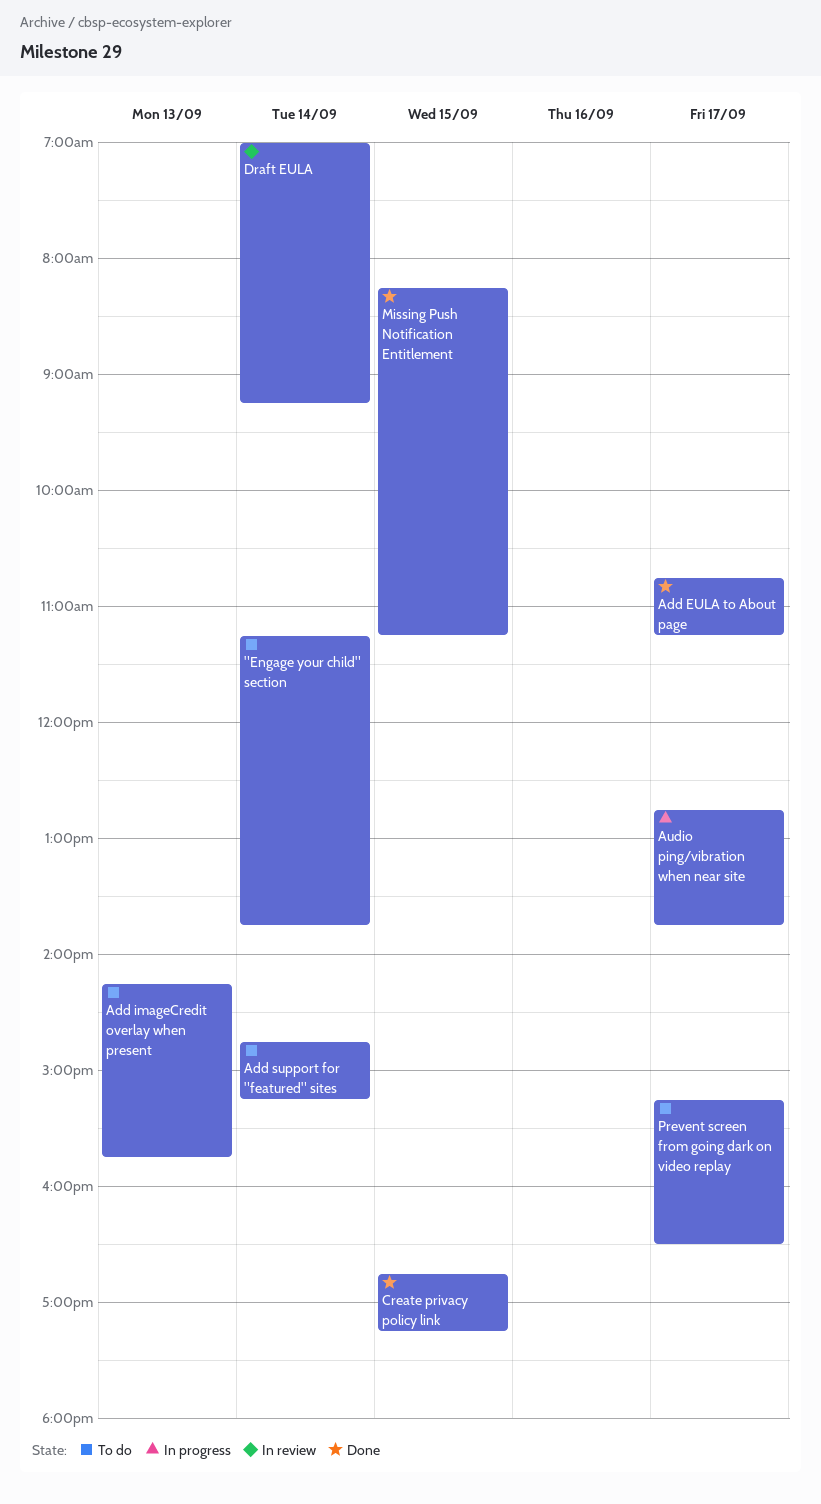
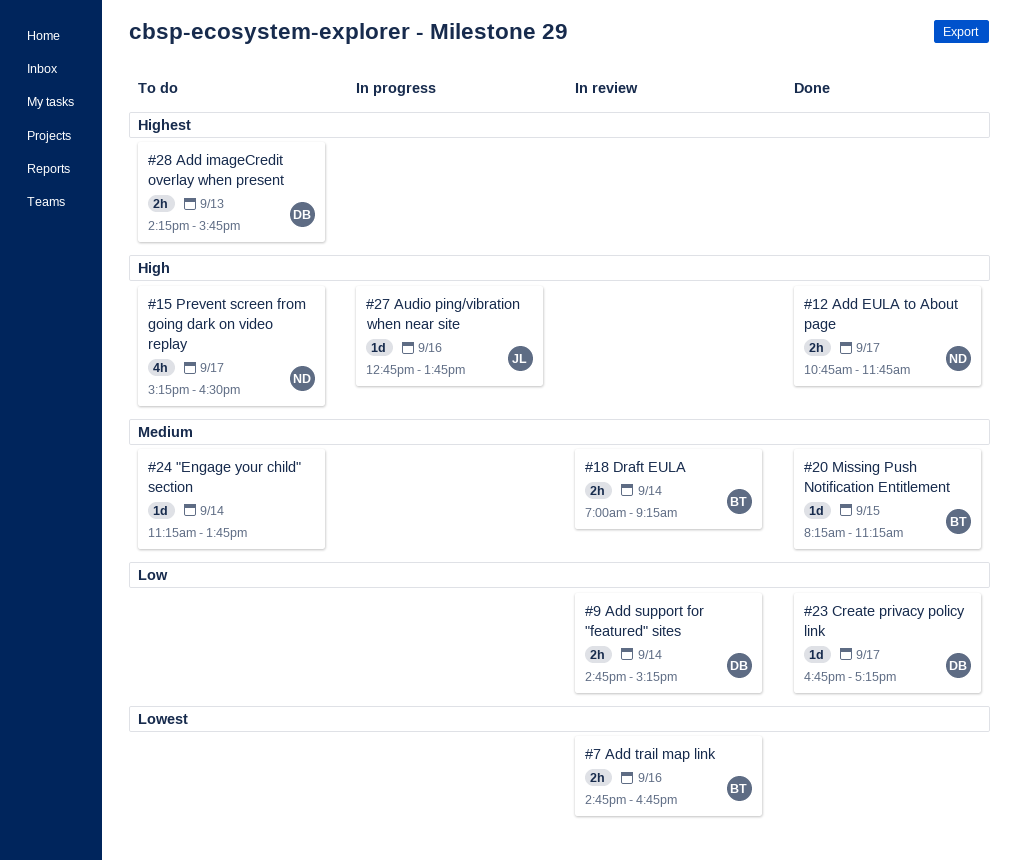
Add EULA to About page, ends: 11:15 -> 11:45
Add support for "featured" sites, status: To do -> In review
Add trail map link: none -> present
Audio ping/vibration when near site, day: Sep 17 -> Sep 16
Create privacy policy link, day: Sep 15 -> Sep 17

